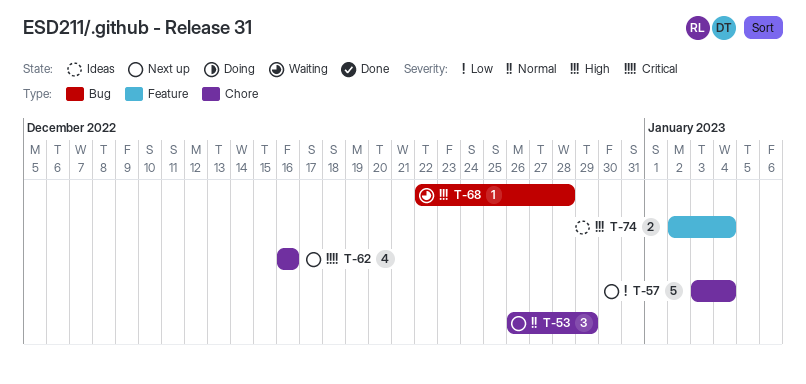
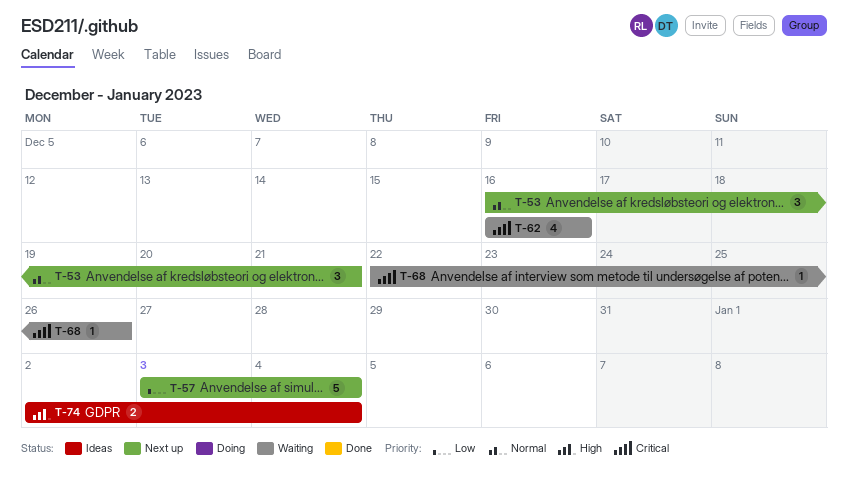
T-53, start: Dec 26 -> Dec 16
T-53, due: Dec 29 -> Dec 21
T-62, status: Next up -> Waiting
T-68, priority: High -> Critical
T-68, due: Dec 28 -> Dec 26

